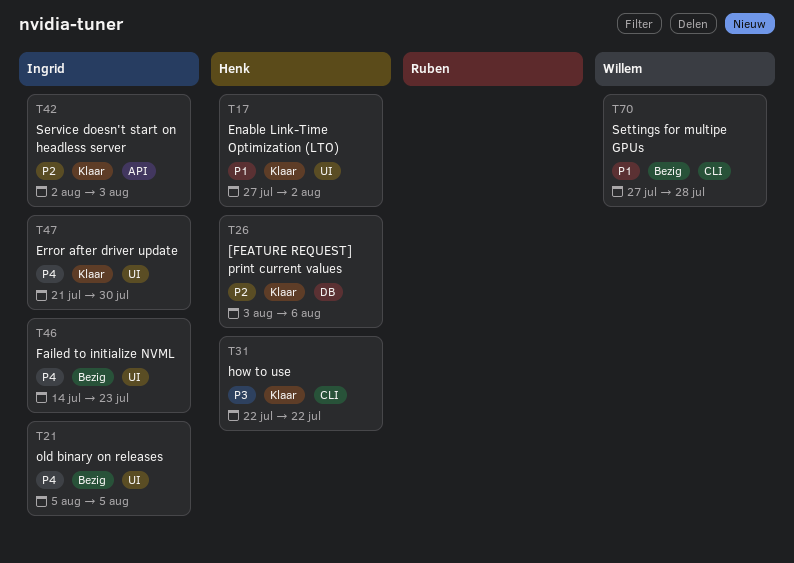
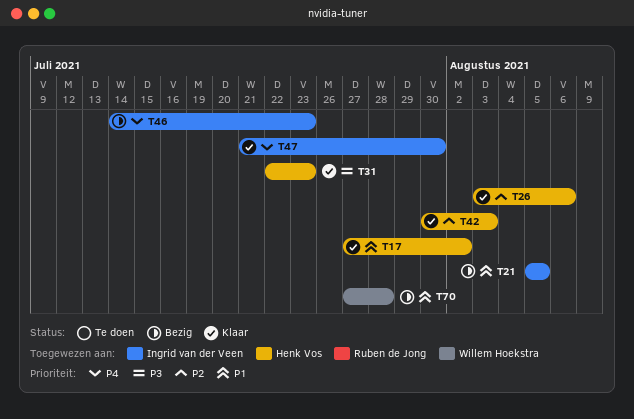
T21, priority: P4 -> P1
T31, due: Jul 22 -> Jul 23
T42, owner: Ingrid van der Veen -> Henk Vos
T42, start: Aug 2 -> Jul 30

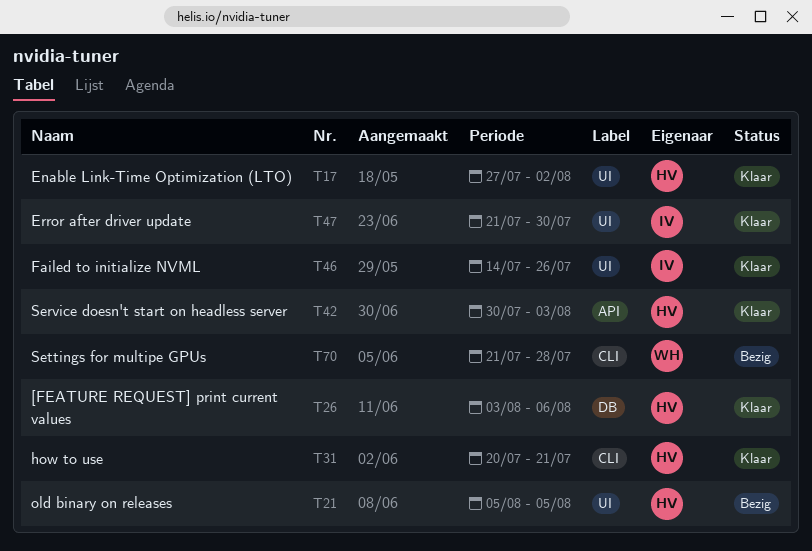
T21, owner: Ingrid van der Veen -> Henk Vos
T31, start: Jul 22 -> Jul 20
T31, due: Jul 23 -> Jul 21
T46, status: Bezig -> Klaar
T46, due: Jul 23 -> Jul 26
T70, start: Jul 27 -> Jul 21

